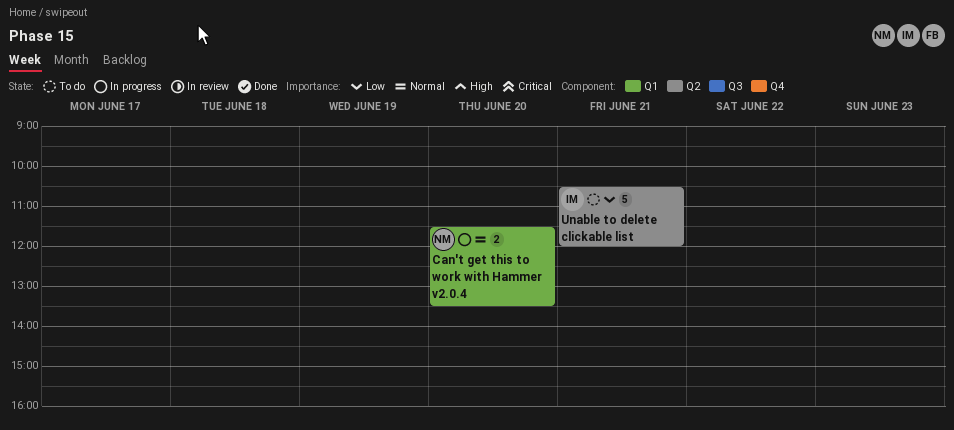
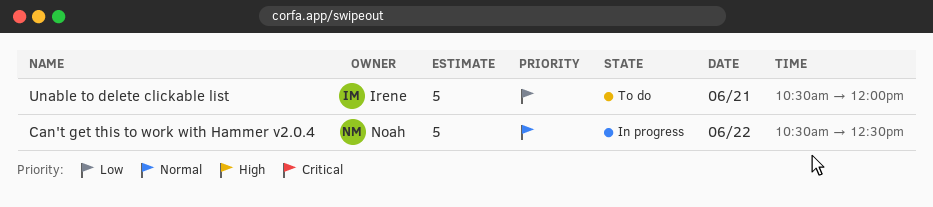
Can't get this to work with Hammer v2.0.4, estimate: 2 -> 5
Can't get this to work with Hammer v2.0.4, day: Jun 20 -> Jun 22
Can't get this to work with Hammer v2.0.4, begins: 11:30 -> 10:30
Can't get this to work with Hammer v2.0.4, ends: 13:30 -> 12:30

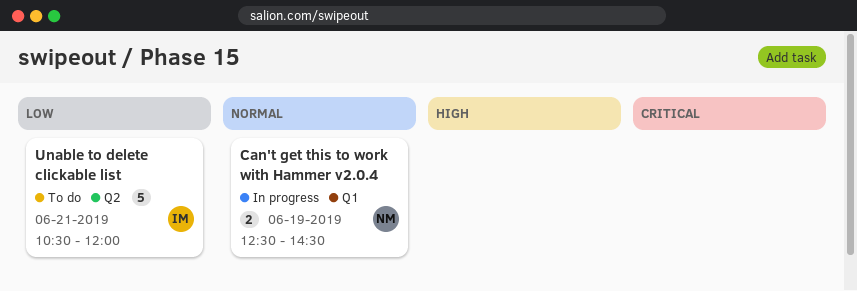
Can't get this to work with Hammer v2.0.4, estimate: 5 -> 2
Can't get this to work with Hammer v2.0.4, day: Jun 22 -> Jun 19
Can't get this to work with Hammer v2.0.4, begins: 10:30 -> 12:30
Can't get this to work with Hammer v2.0.4, ends: 12:30 -> 14:30

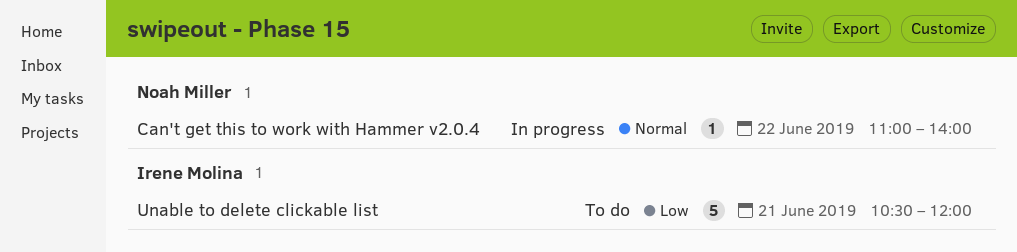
Can't get this to work with Hammer v2.0.4, estimate: 2 -> 1
Can't get this to work with Hammer v2.0.4, day: Jun 19 -> Jun 22
Can't get this to work with Hammer v2.0.4, begins: 12:30 -> 11:00
Can't get this to work with Hammer v2.0.4, ends: 14:30 -> 14:00

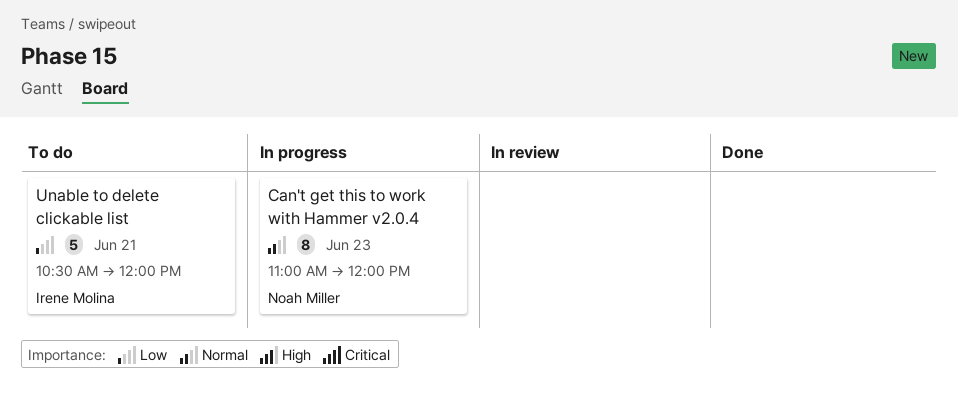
Can't get this to work with Hammer v2.0.4, estimate: 1 -> 8
Can't get this to work with Hammer v2.0.4, day: Jun 22 -> Jun 23
Can't get this to work with Hammer v2.0.4, ends: 14:00 -> 12:00

